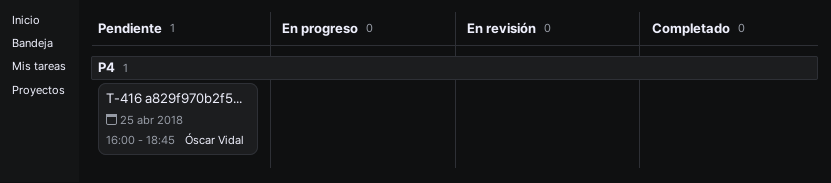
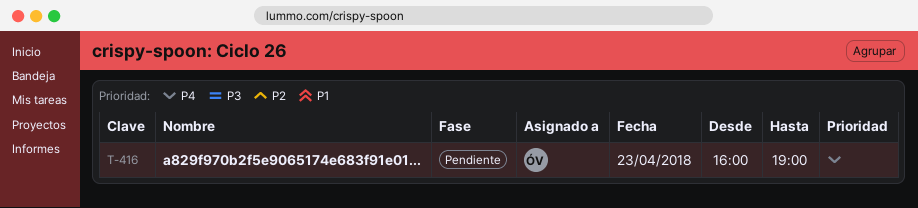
T-416, day: Apr 25 -> Apr 23
T-416, ends: 18:45 -> 19:00

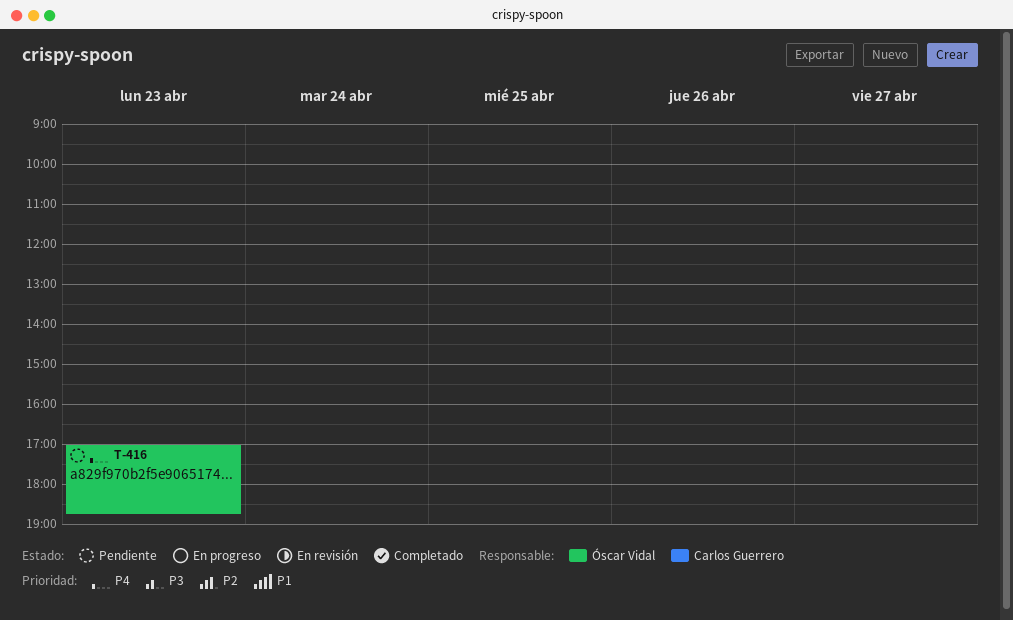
T-416, begins: 16:00 -> 17:00
T-416, ends: 19:00 -> 18:45

